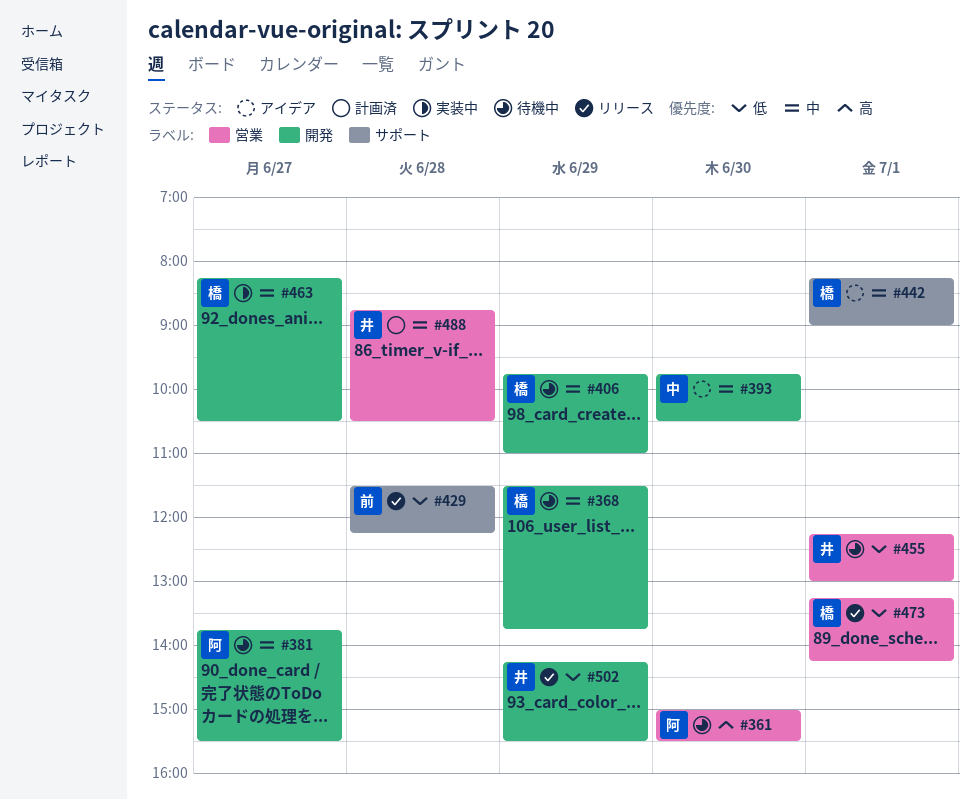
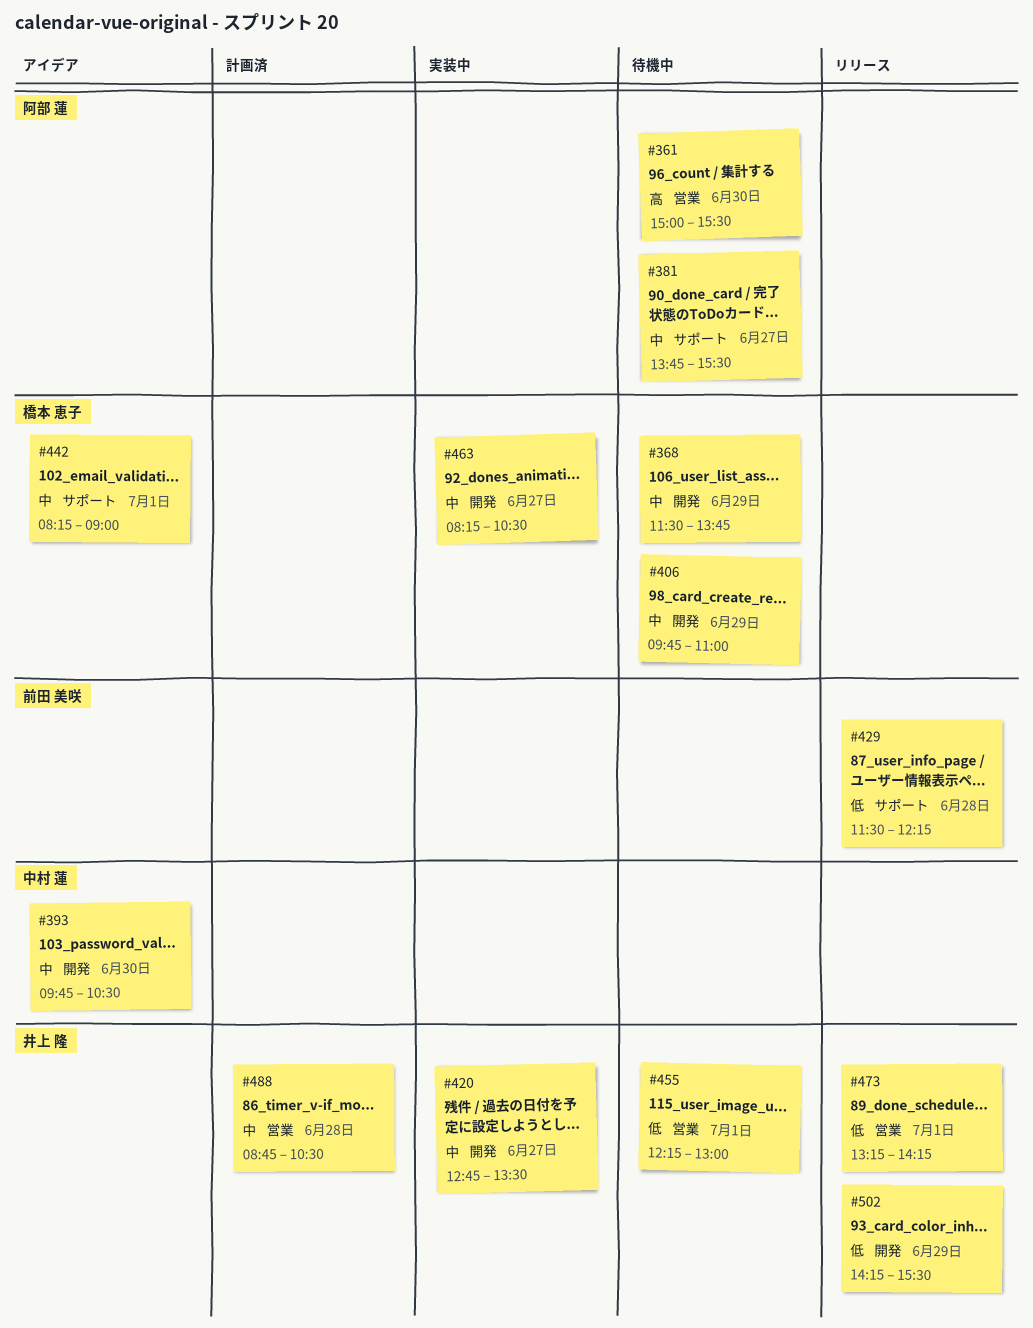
#381, label: 開発 -> サポート
#420: none -> present
#473, owner: 橋本 恵子 -> 井上 隆

